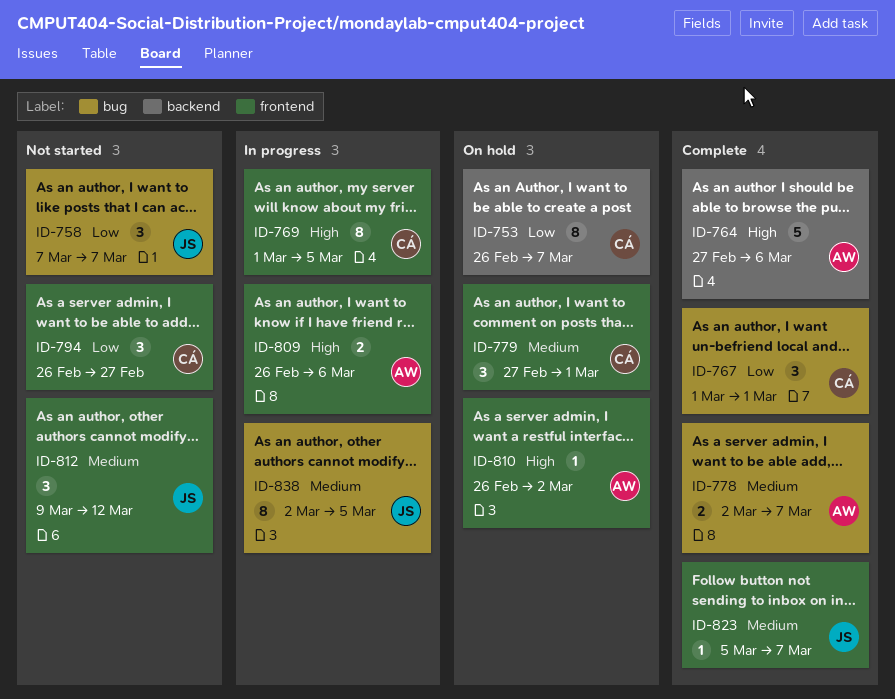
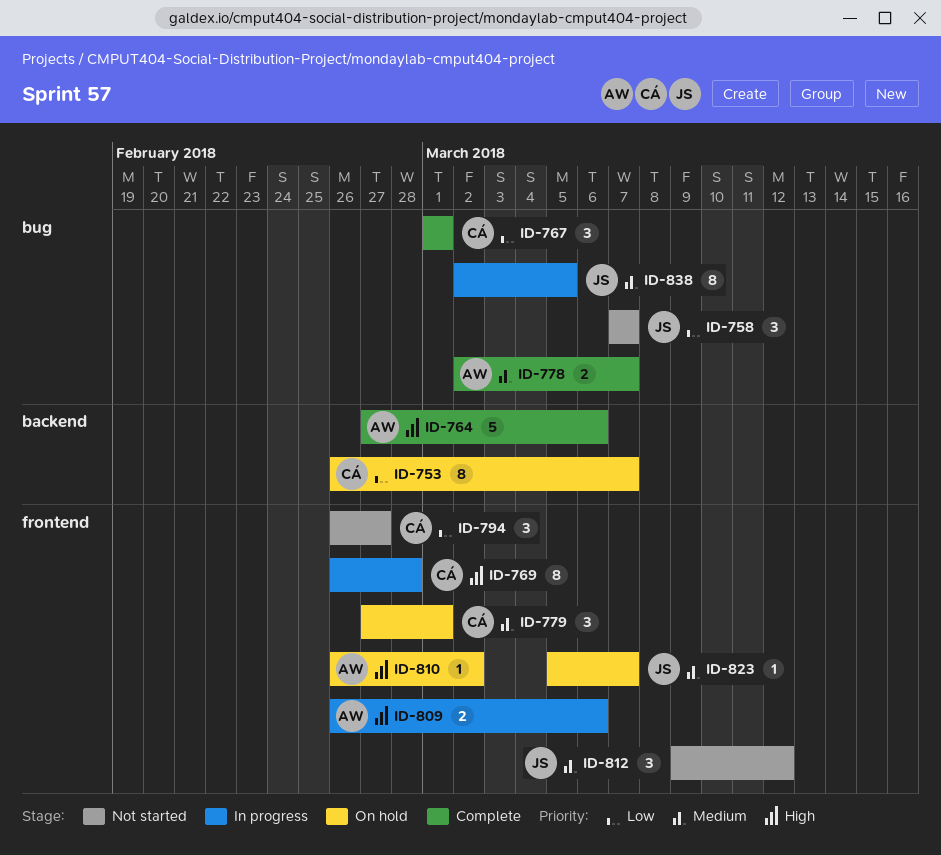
ID-769, start: Mar 1 -> Feb 26
ID-769, due: Mar 5 -> Feb 28
ID-823, status: Complete -> On hold

